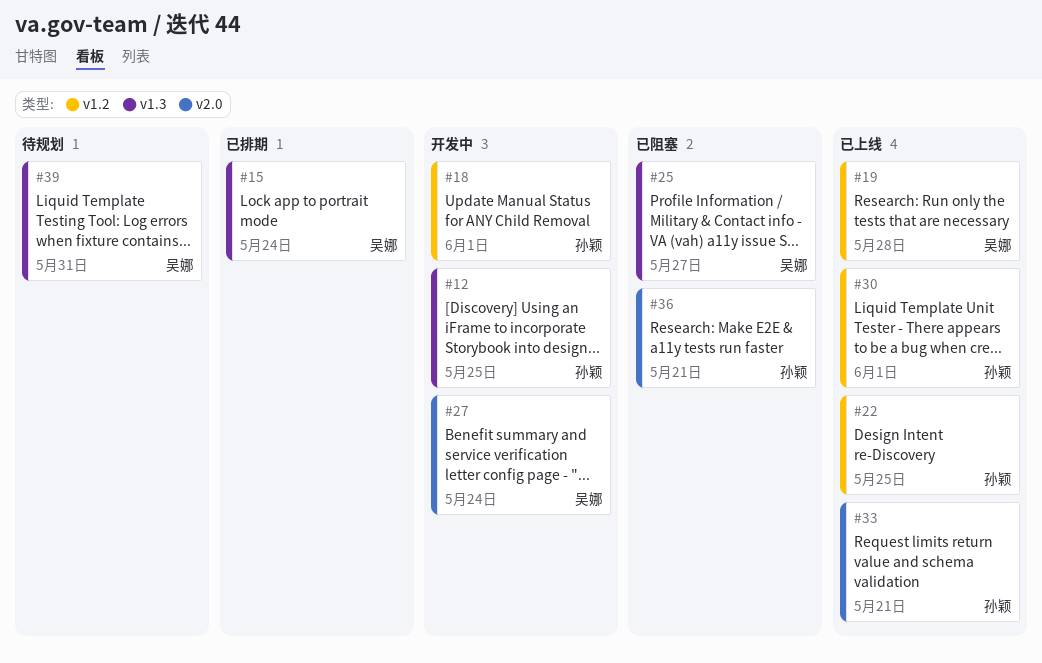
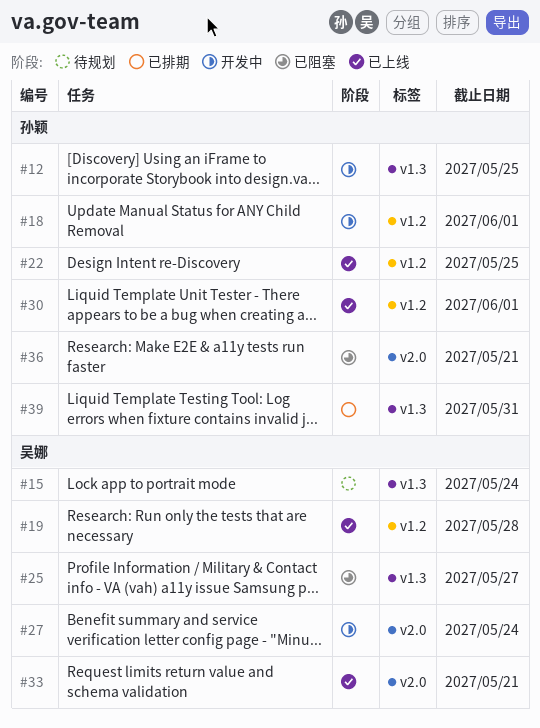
#15, status: 已排期 -> 待规划
#33, owner: 孙颖 -> 吴娜
#39, status: 待规划 -> 已排期
#39, owner: 吴娜 -> 孙颖

